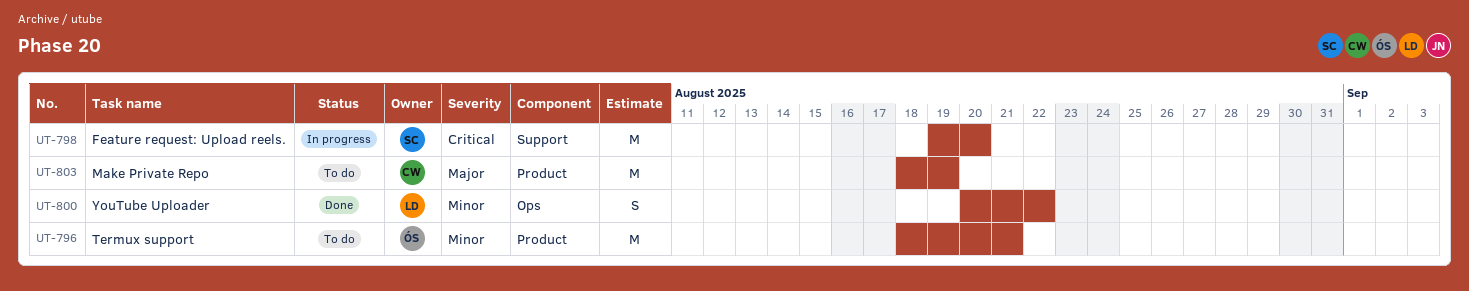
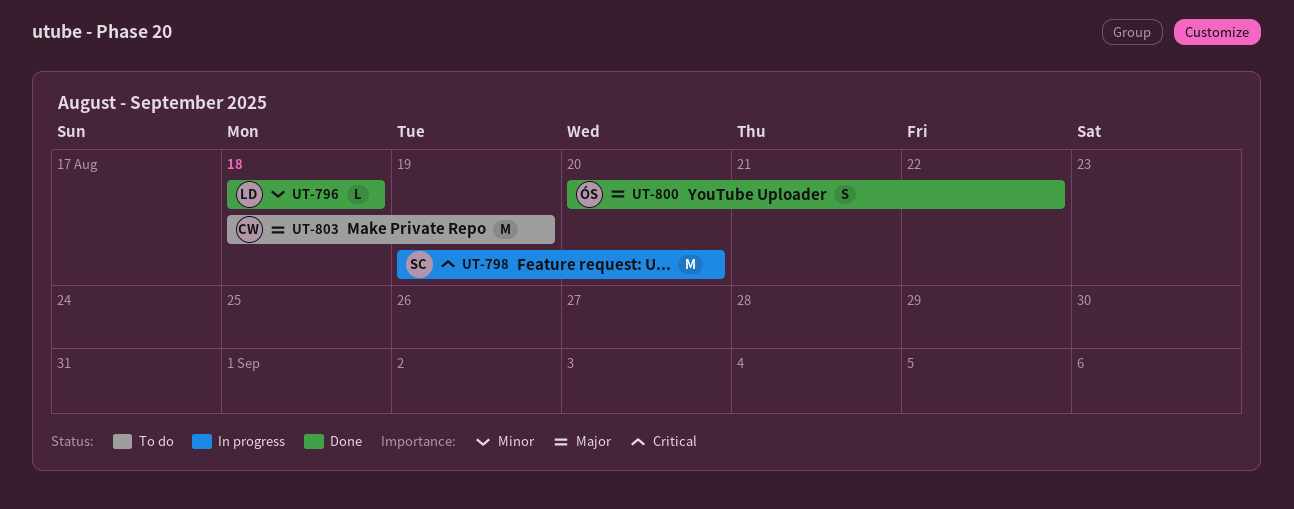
UT-796, status: To do -> Done
UT-796, owner: ÓS -> LD
UT-796, estimate: M -> L
UT-796, due: Aug 21 -> Aug 18
UT-800, owner: LD -> ÓS
UT-800, priority: Minor -> Major

